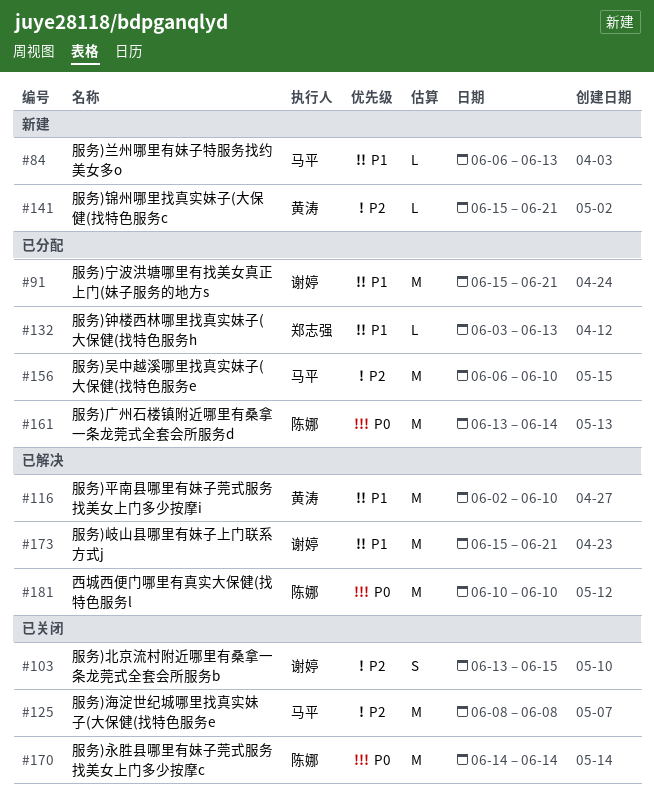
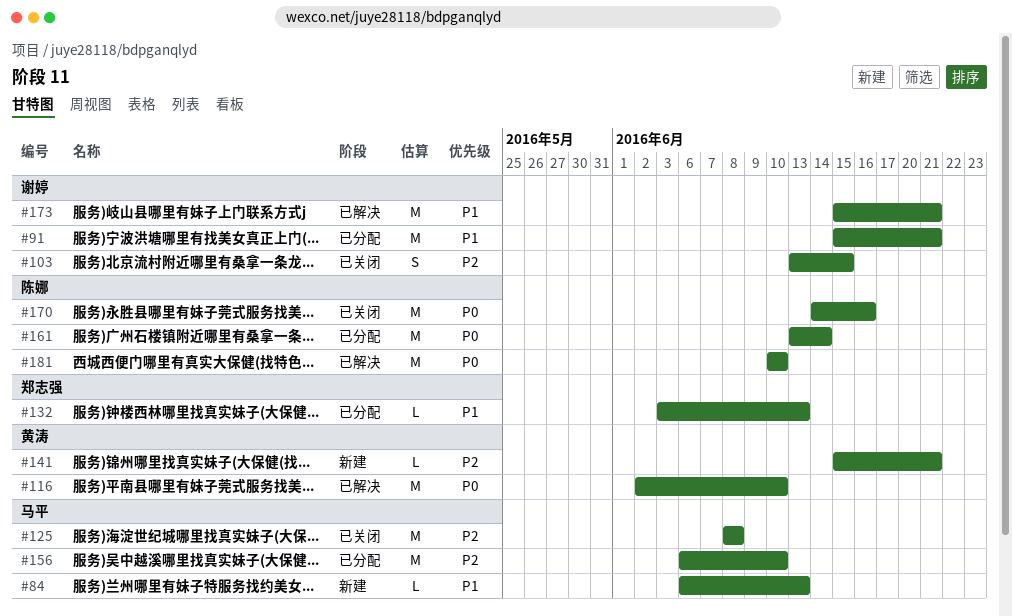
#116, priority: P1 -> P0
#170, due: Jun 14 -> Jun 16

